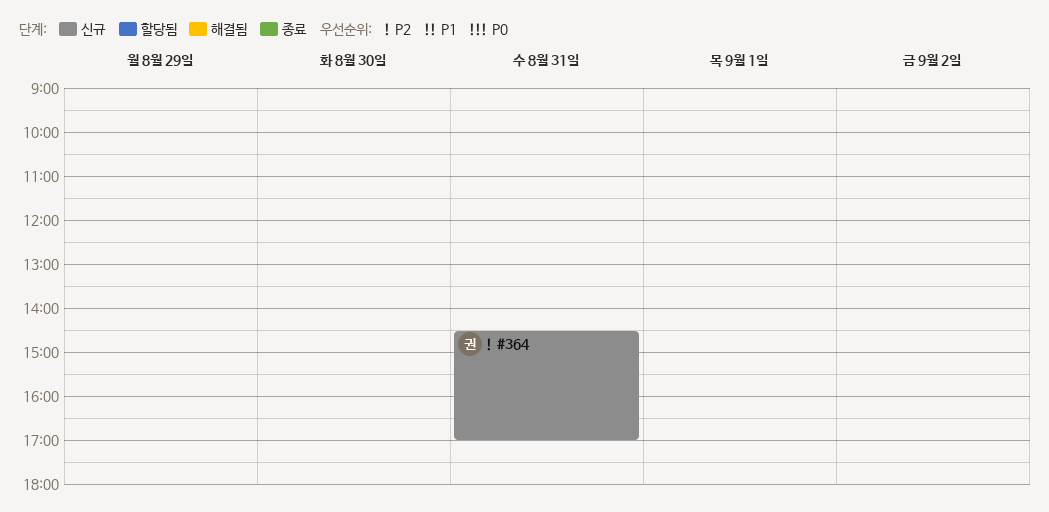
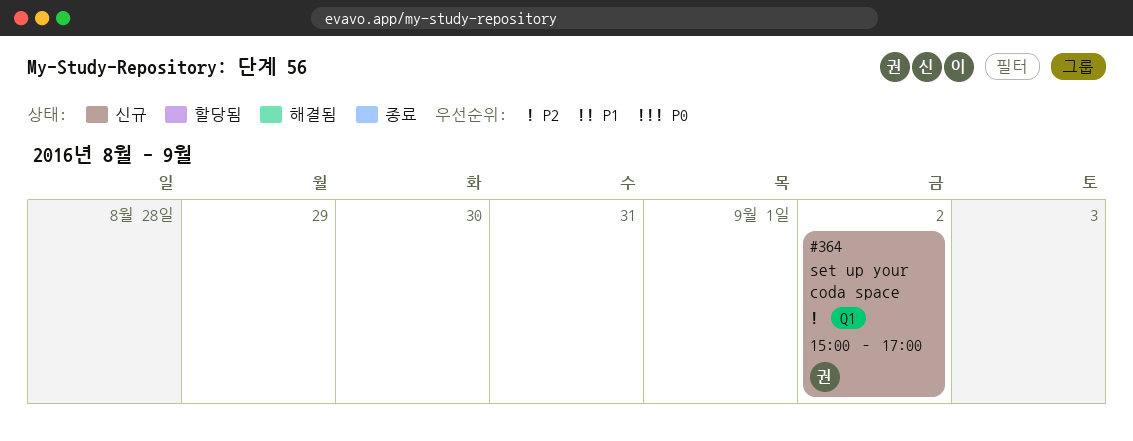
#364, day: Aug 31 -> Sep 2
#364, begins: 14:30 -> 15:00

